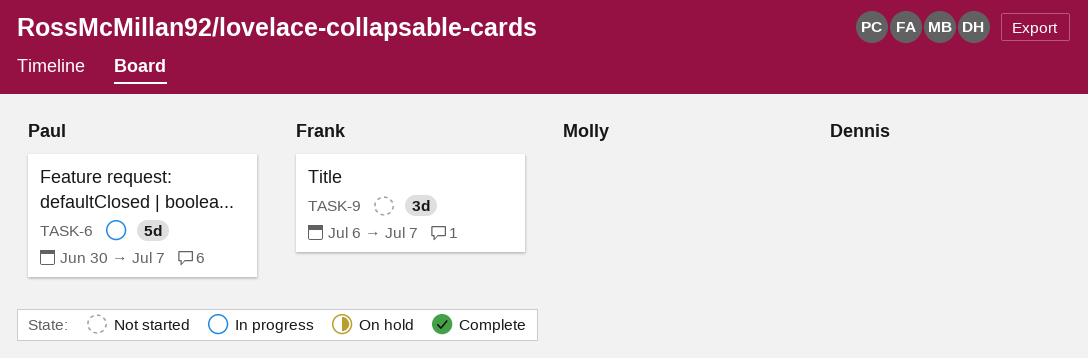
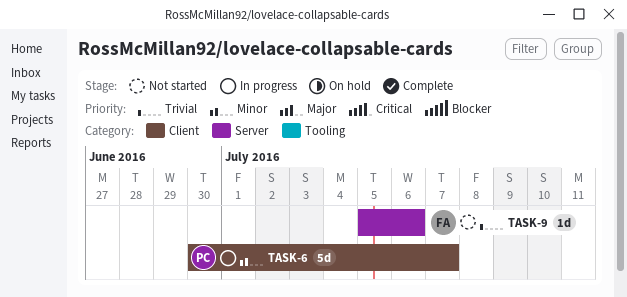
TASK-9, estimate: 3d -> 1d
TASK-9, start: Jul 6 -> Jul 5
TASK-9, due: Jul 7 -> Jul 6

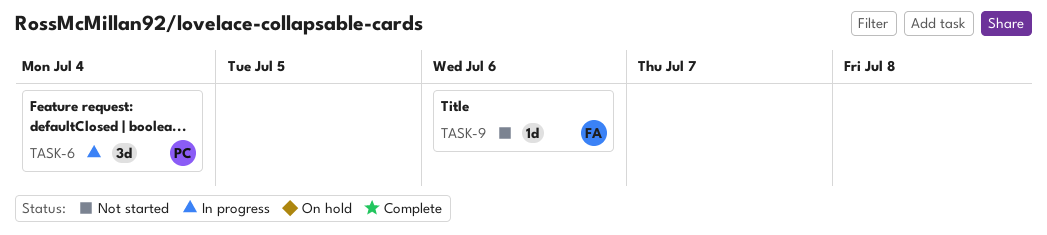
TASK-6, estimate: 5d -> 3d
TASK-6, due: Jul 7 -> Jul 4

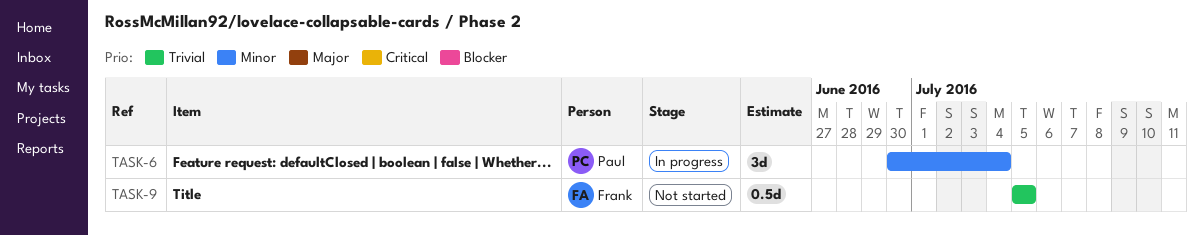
TASK-9, estimate: 1d -> 0.5d
TASK-9, due: Jul 6 -> Jul 5

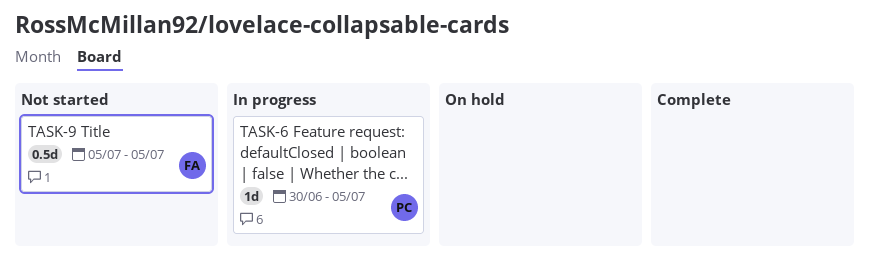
TASK-6, estimate: 3d -> 1d
TASK-6, due: Jul 4 -> Jul 5

